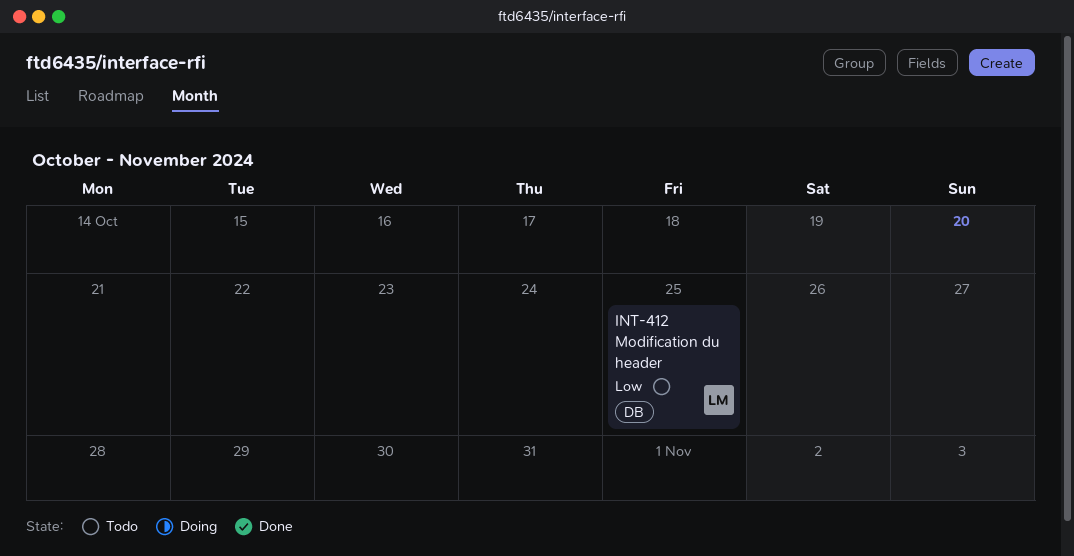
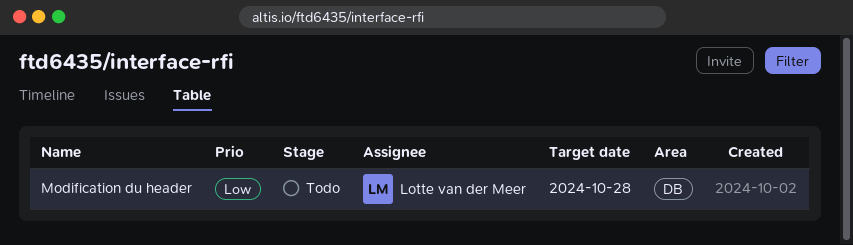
Modification du header, due: Oct 25 -> Oct 28

